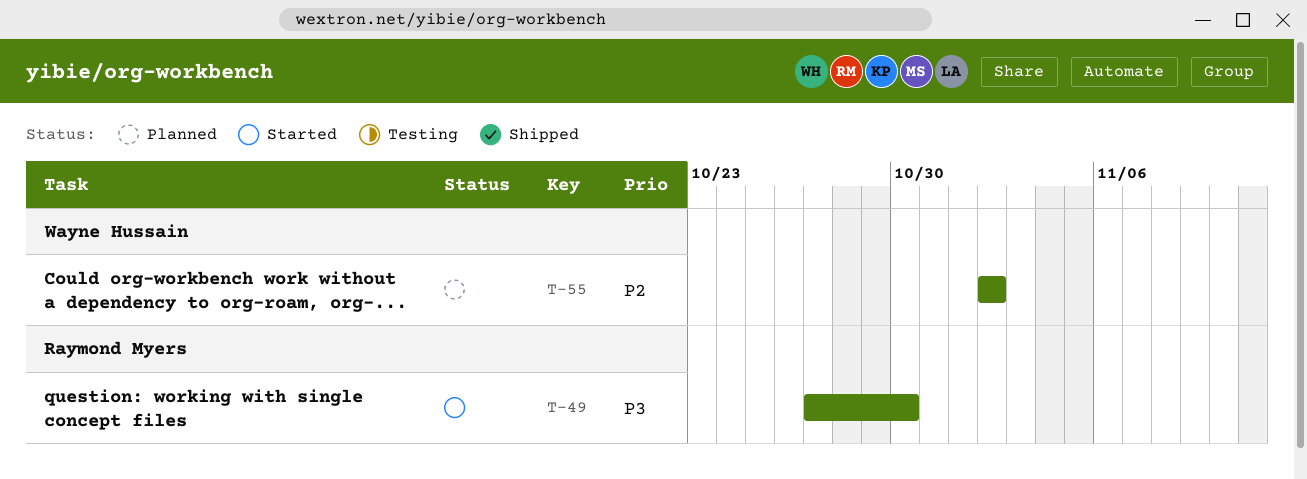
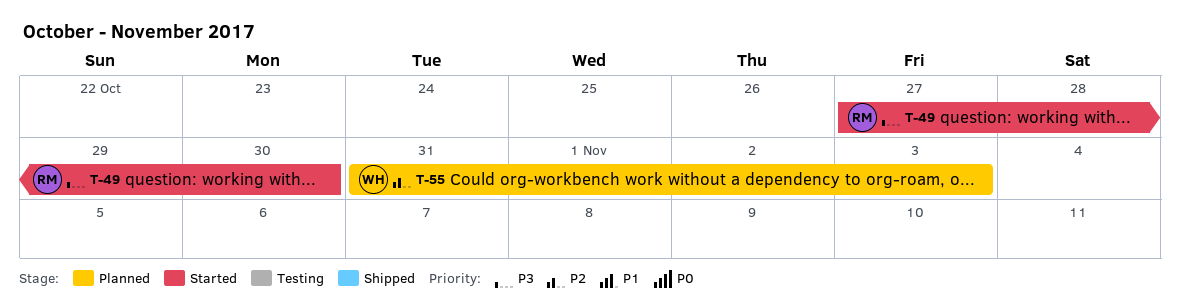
T-55, start: Nov 2 -> Oct 31
T-55, due: Nov 2 -> Nov 3

